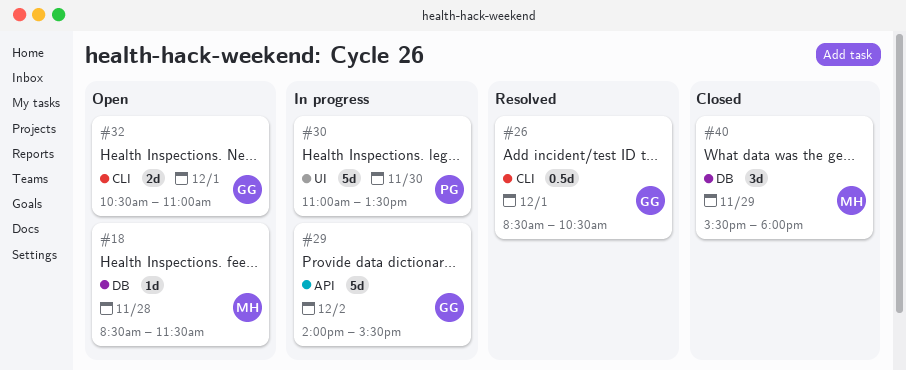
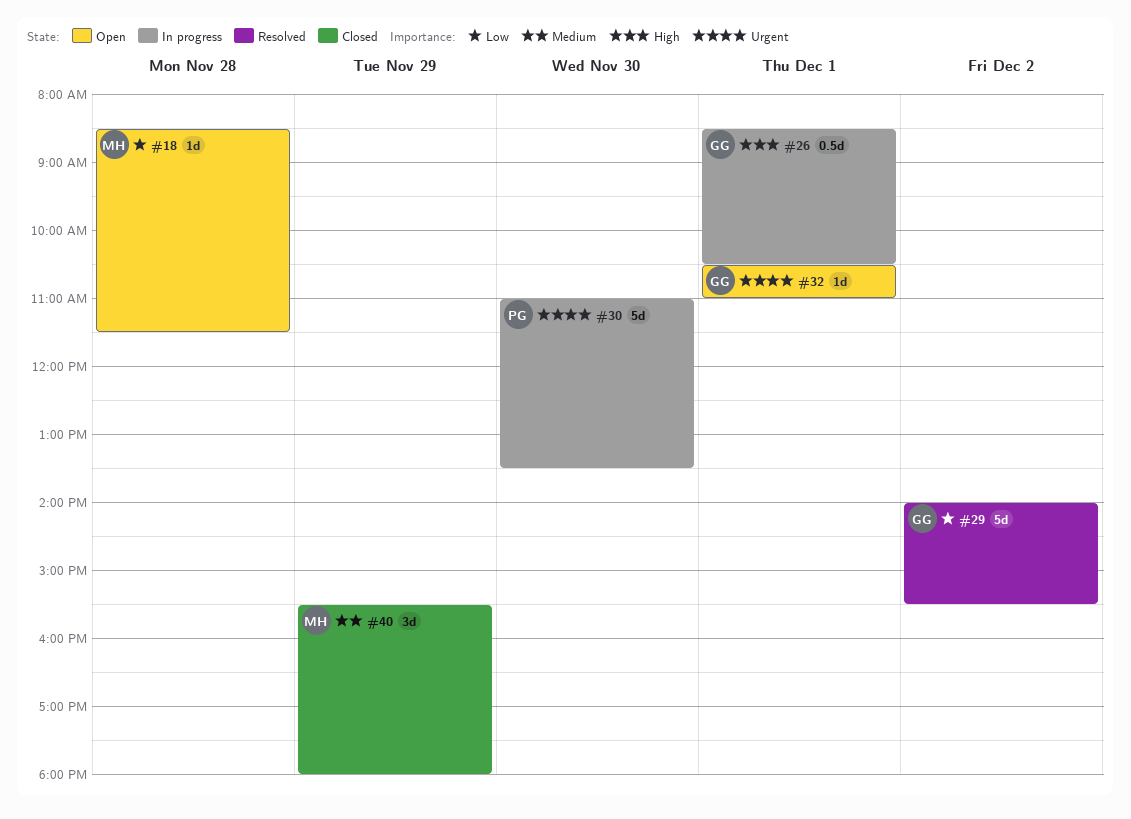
#26, status: Resolved -> In progress
#29, status: In progress -> Resolved
#32, estimate: 2d -> 1d

